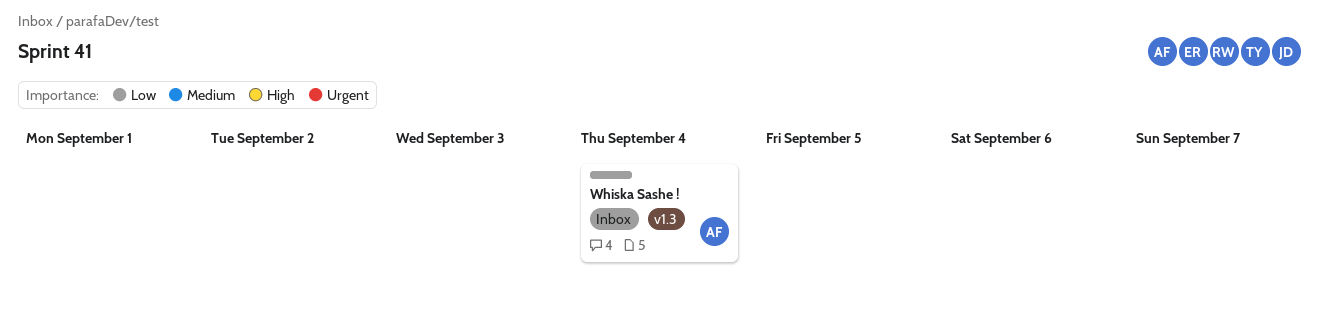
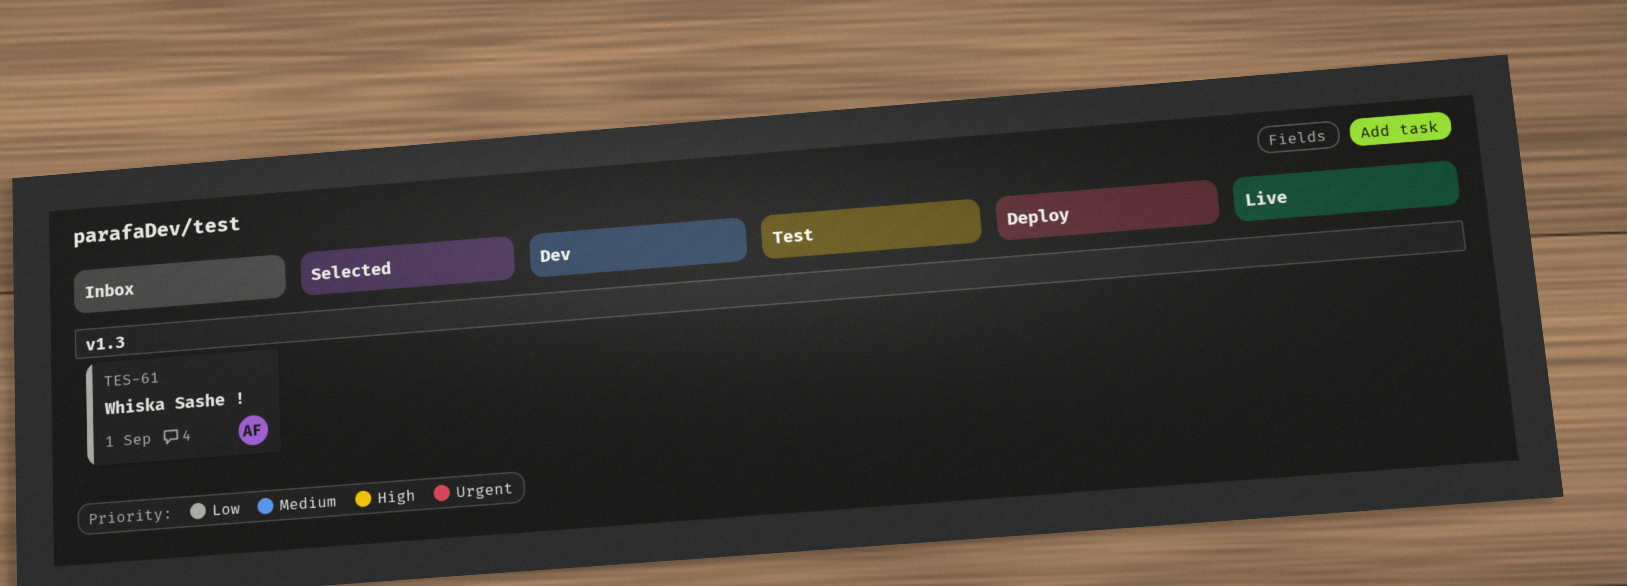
Whiska Sashe !, due: Sep 4 -> Sep 1

